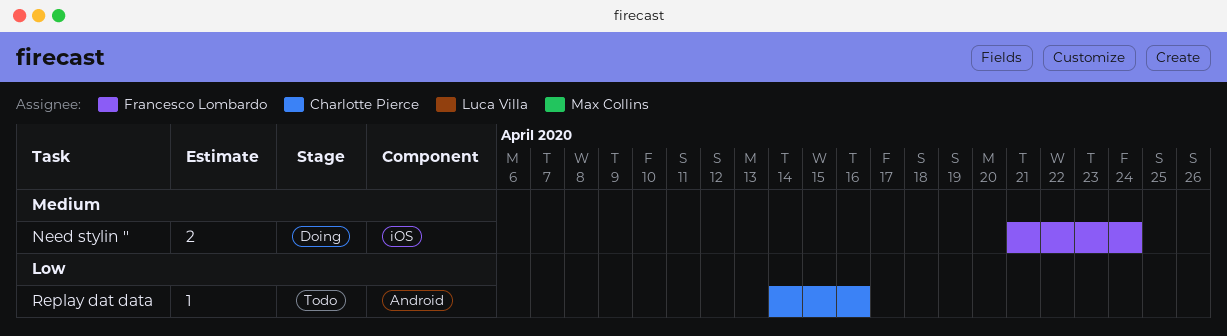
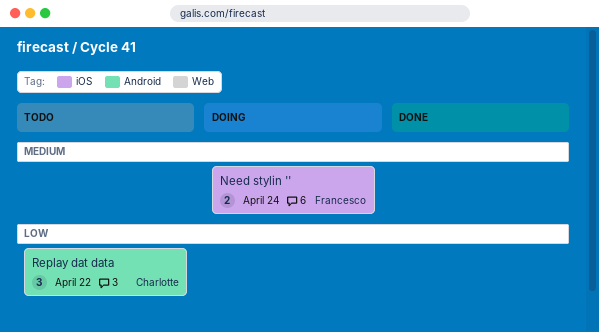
Replay dat data, estimate: 1 -> 3
Replay dat data, due: Apr 16 -> Apr 22

